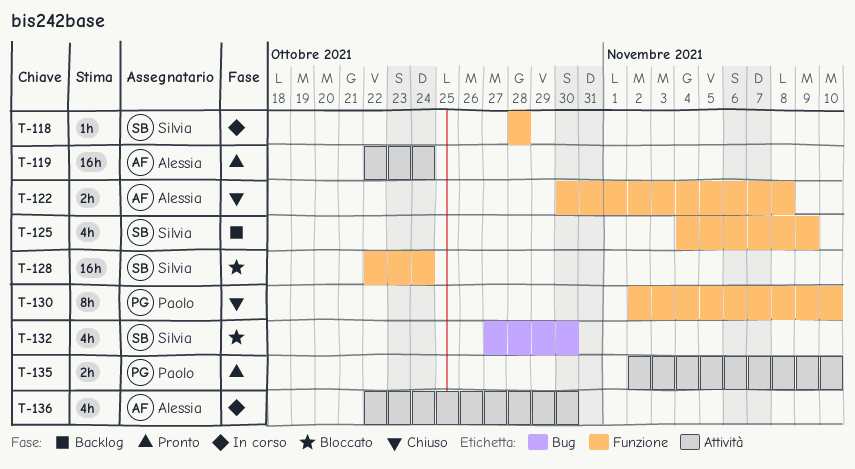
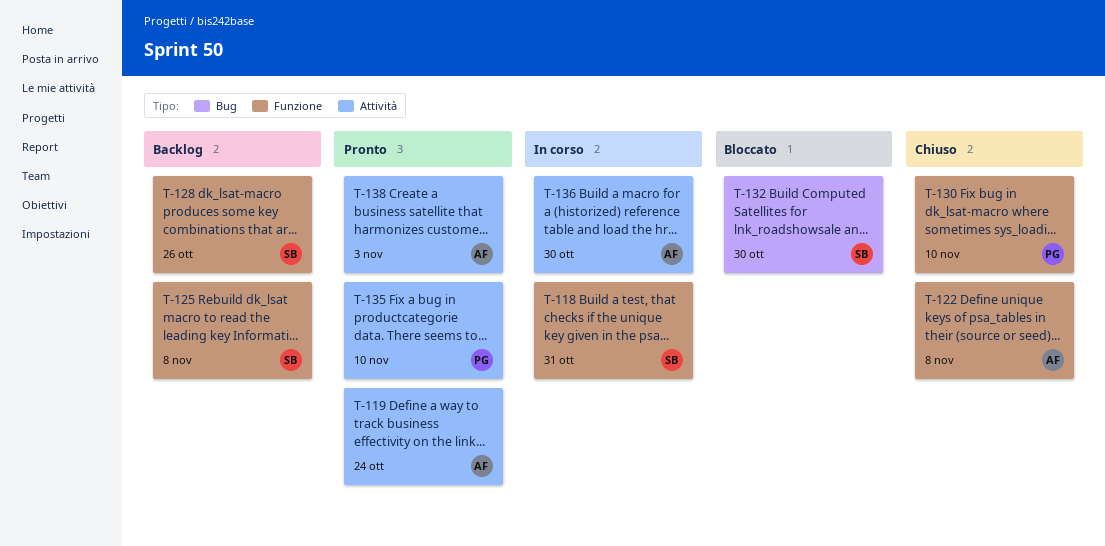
T-118, due: Oct 28 -> Oct 31
T-125, due: Nov 9 -> Nov 8
T-128, status: Bloccato -> Backlog
T-128, due: Oct 24 -> Oct 26
T-138: none -> present

